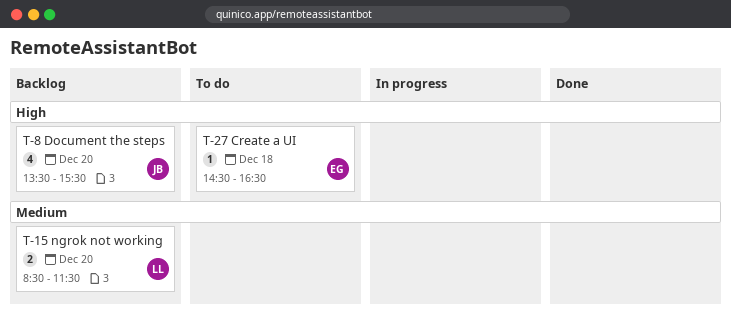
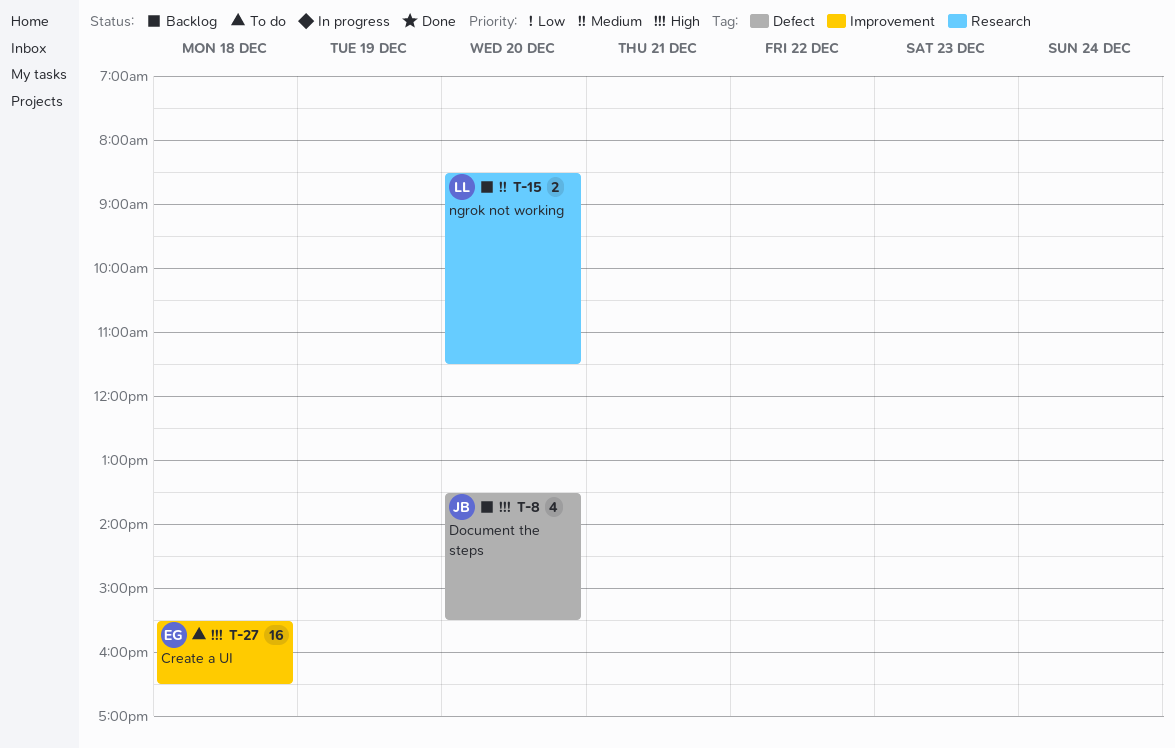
T-27, estimate: 1 -> 16
T-27, begins: 14:30 -> 15:30

